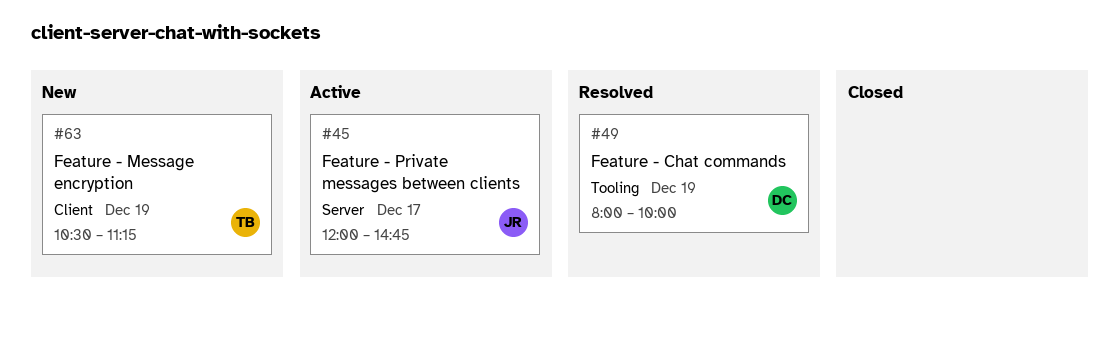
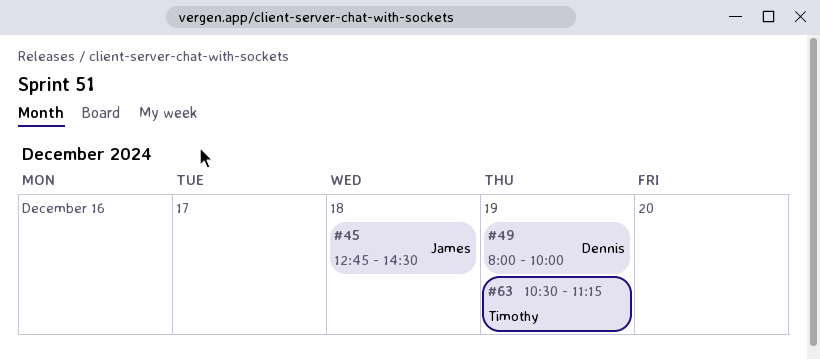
#45, day: Dec 17 -> Dec 18
#45, begins: 12:00 -> 12:45
#45, ends: 14:45 -> 14:30

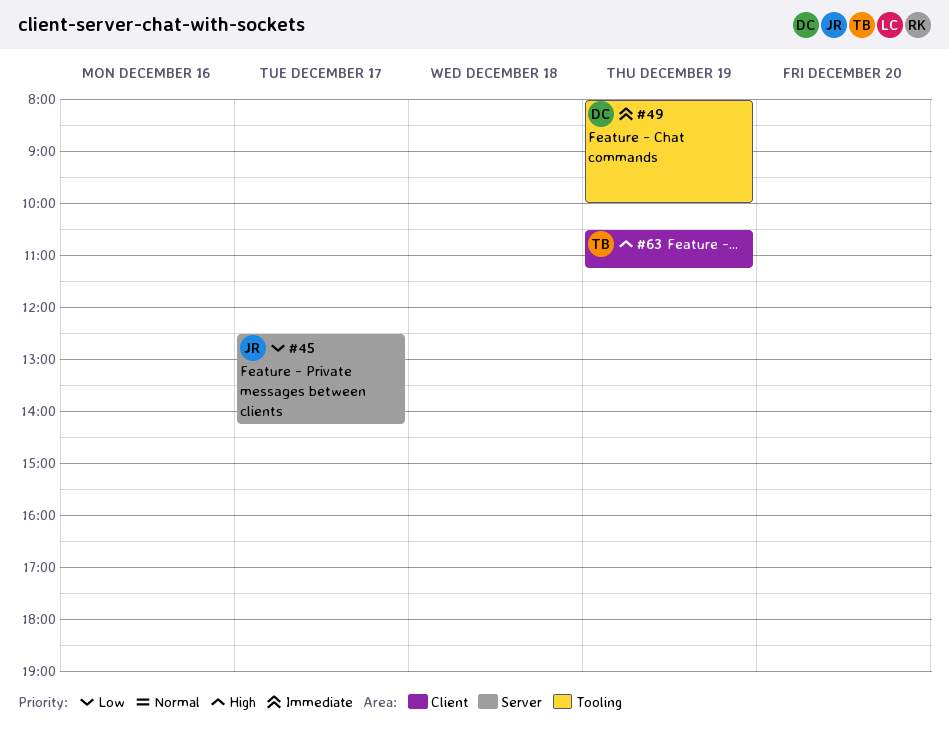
#45, day: Dec 18 -> Dec 17
#45, begins: 12:45 -> 12:30
#45, ends: 14:30 -> 14:15

